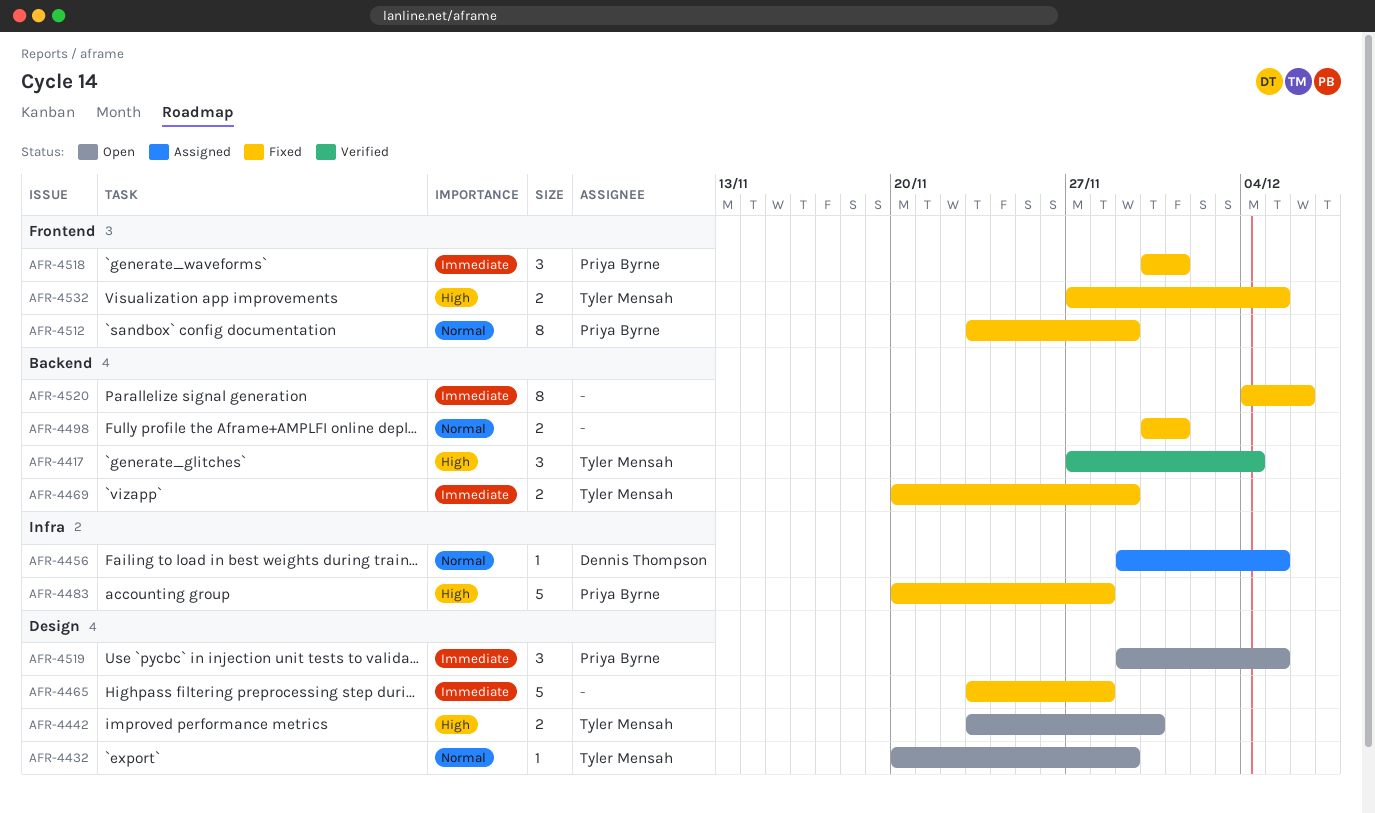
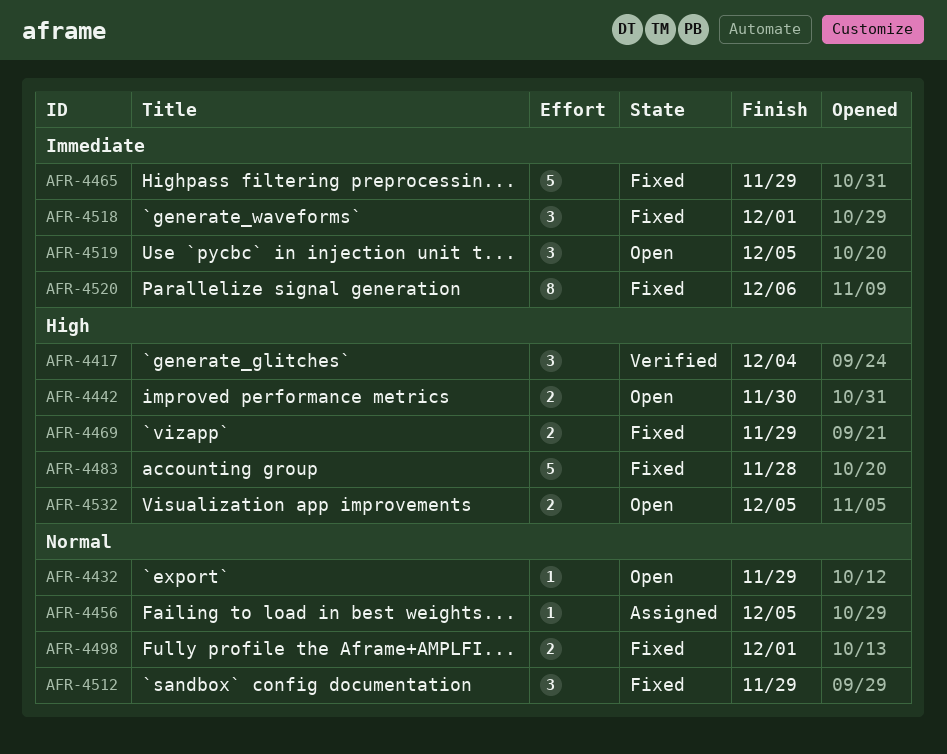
AFR-4465, due: Nov 28 -> Nov 29
AFR-4469, priority: Immediate -> High
AFR-4512, estimate: 8 -> 3
AFR-4532, status: Fixed -> Open

